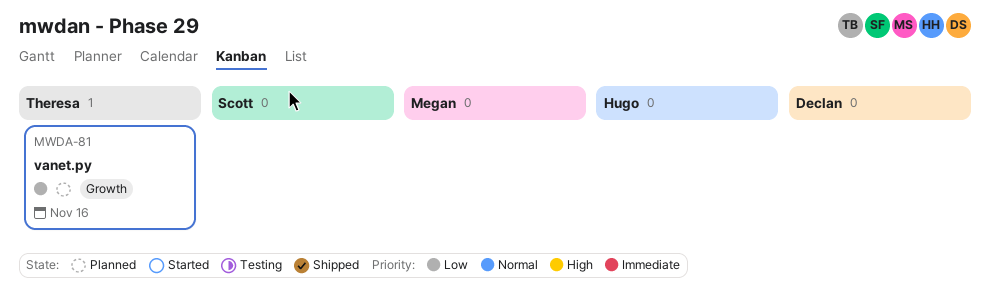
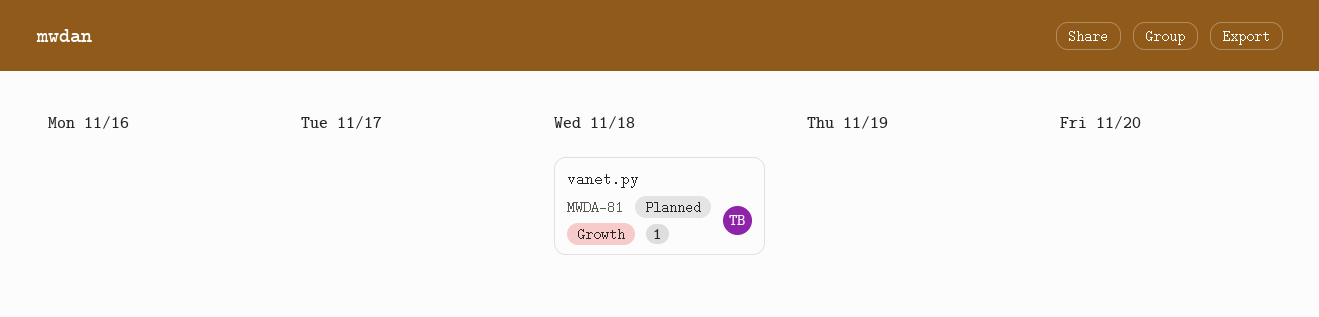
MWDA-81, due: Nov 16 -> Nov 18

